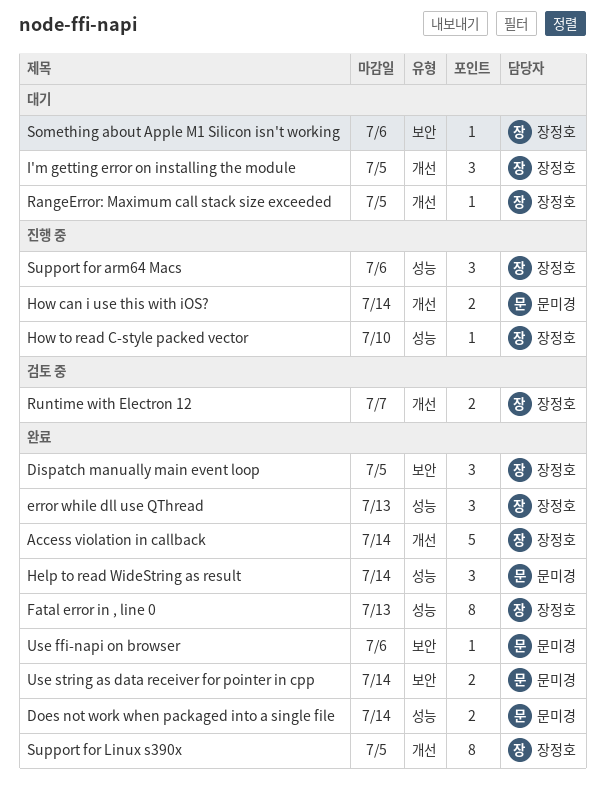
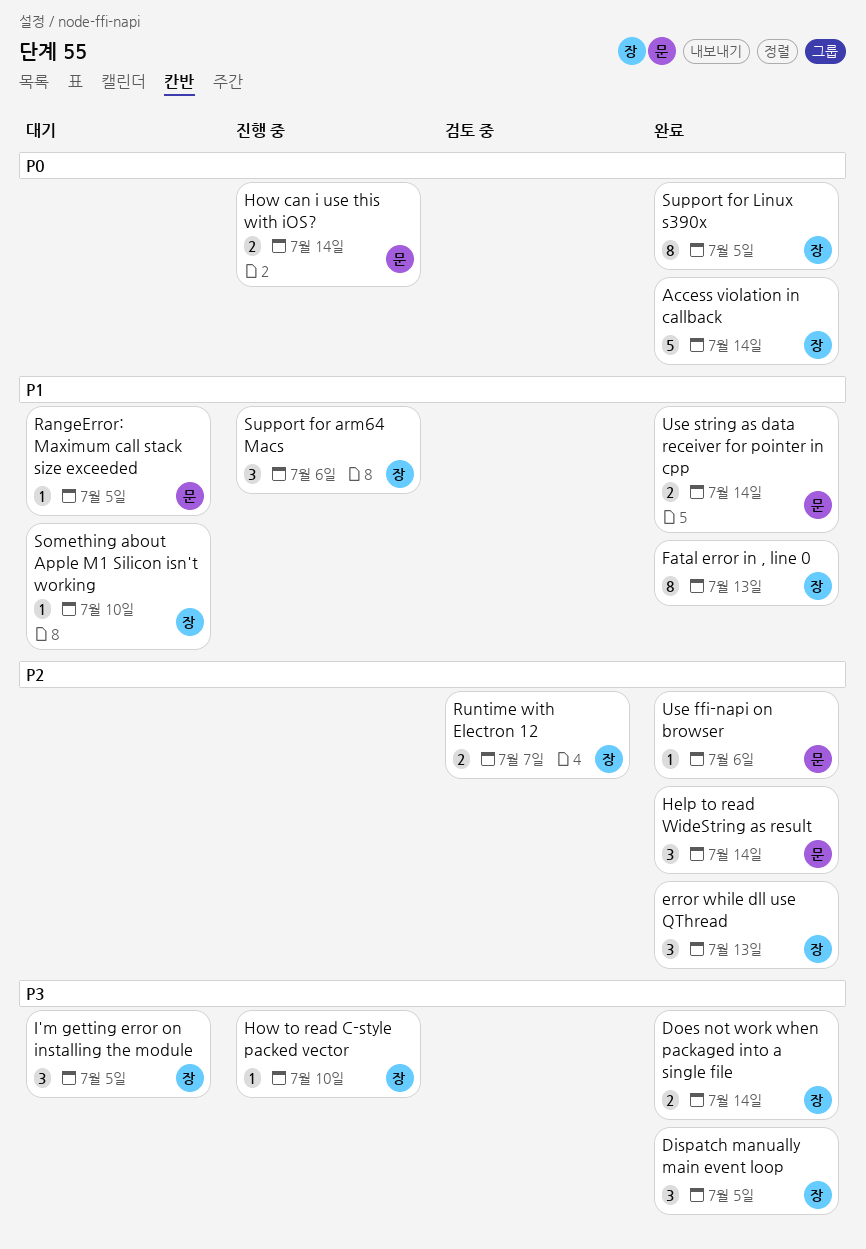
Does not work when packaged into a single file, owner: 문미경 -> 장정호
RangeError: Maximum call stack size exceeded, owner: 장정호 -> 문미경
Something about Apple M1 Silicon isn't working, due: Jul 6 -> Jul 10

